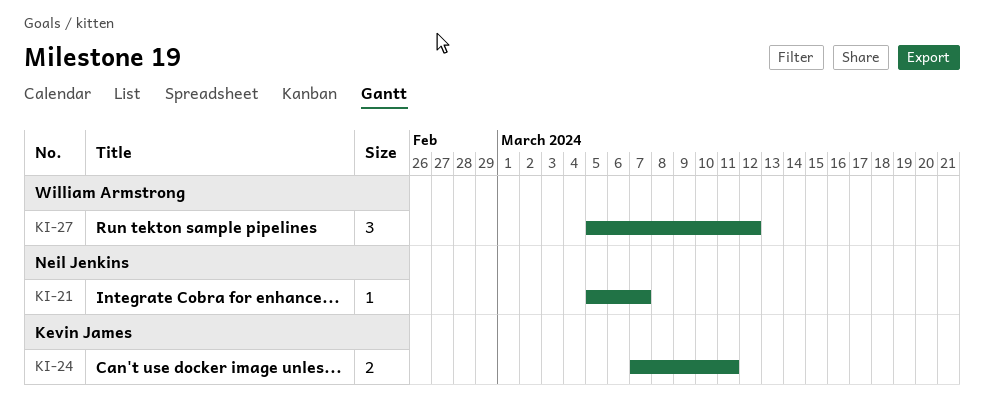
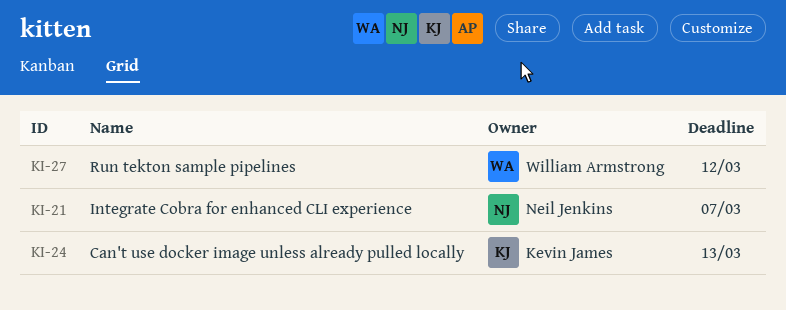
KI-24, due: Mar 11 -> Mar 13

